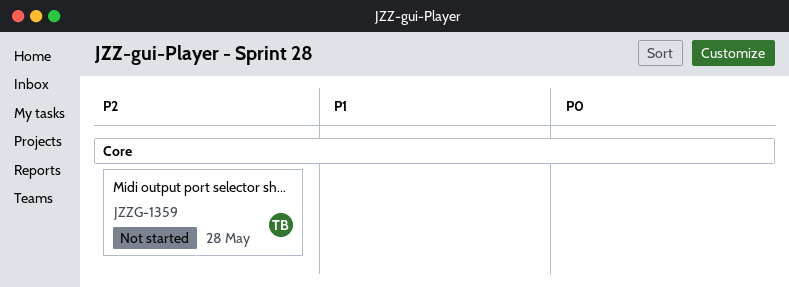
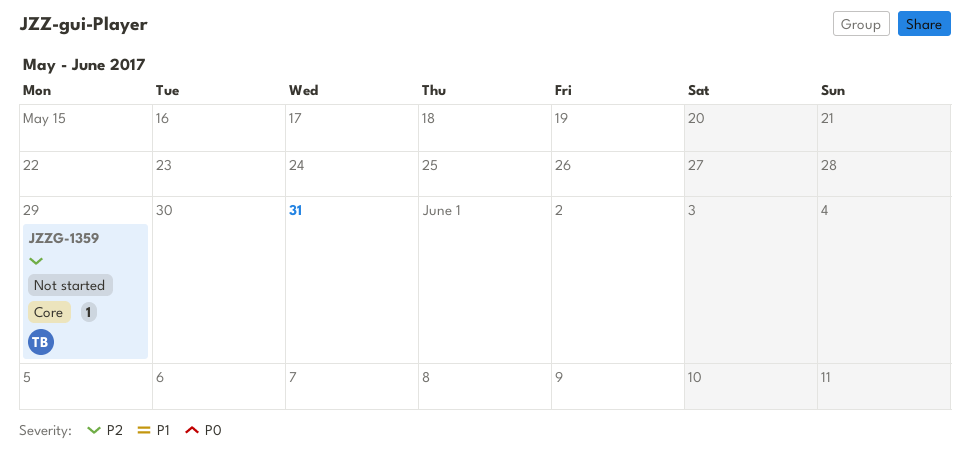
JZZG-1359, due: May 28 -> May 29

